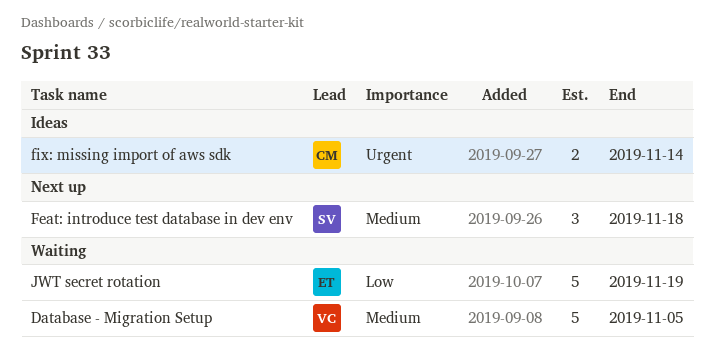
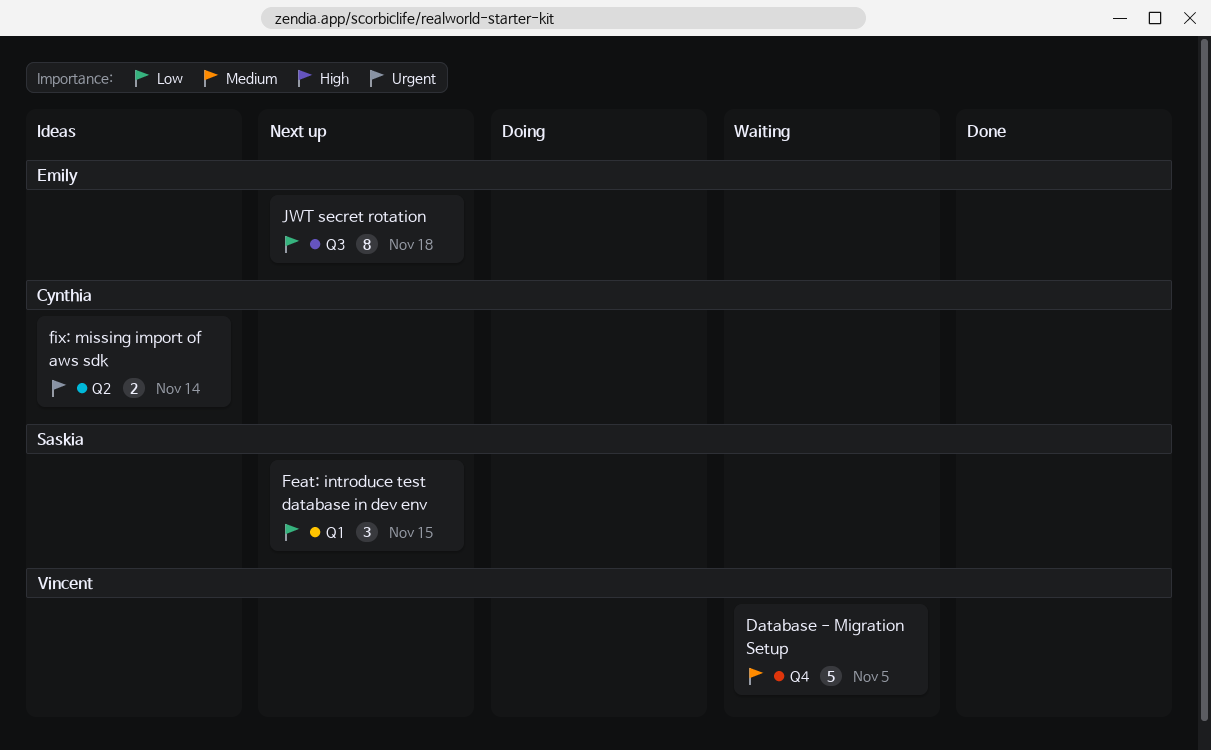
Feat: introduce test database in dev env, priority: Medium -> Low
Feat: introduce test database in dev env, due: Nov 18 -> Nov 15
JWT secret rotation, status: Waiting -> Next up
JWT secret rotation, estimate: 5 -> 8
JWT secret rotation, due: Nov 19 -> Nov 18

